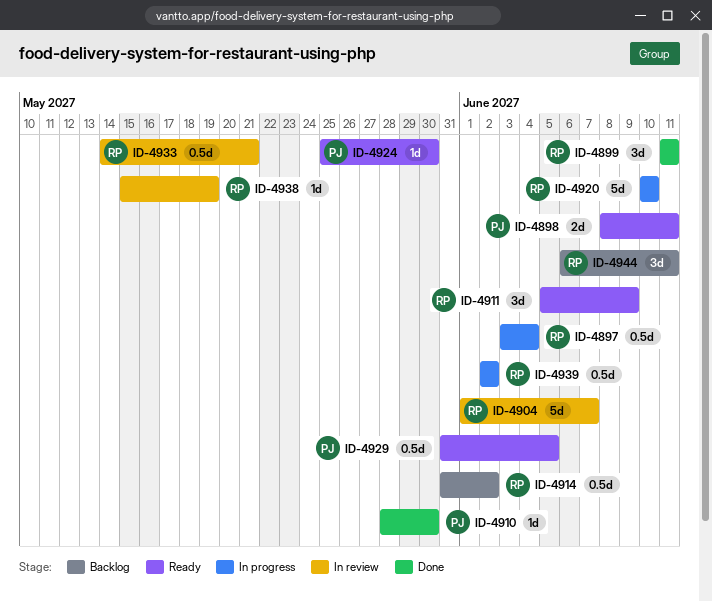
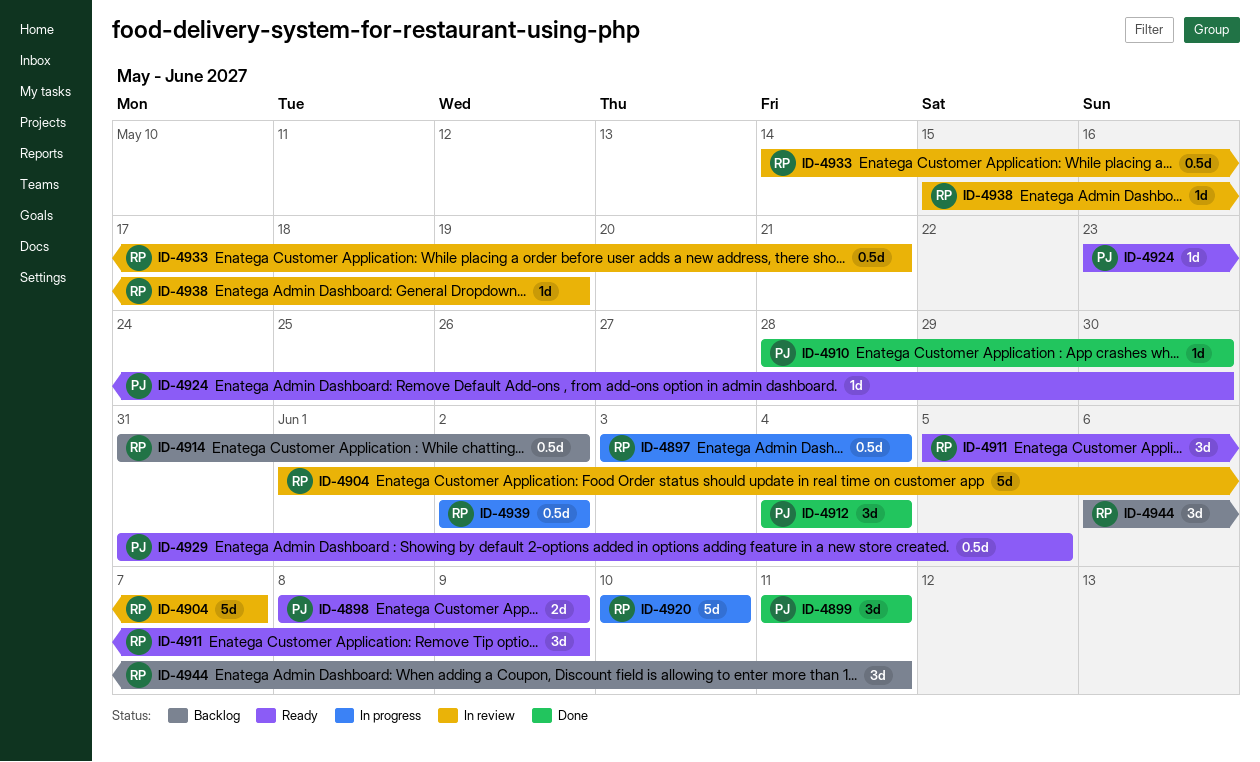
ID-4898, due: Jun 11 -> Jun 9
ID-4899, owner: RP -> PJ
ID-4912: none -> present
ID-4924, start: May 25 -> May 23

